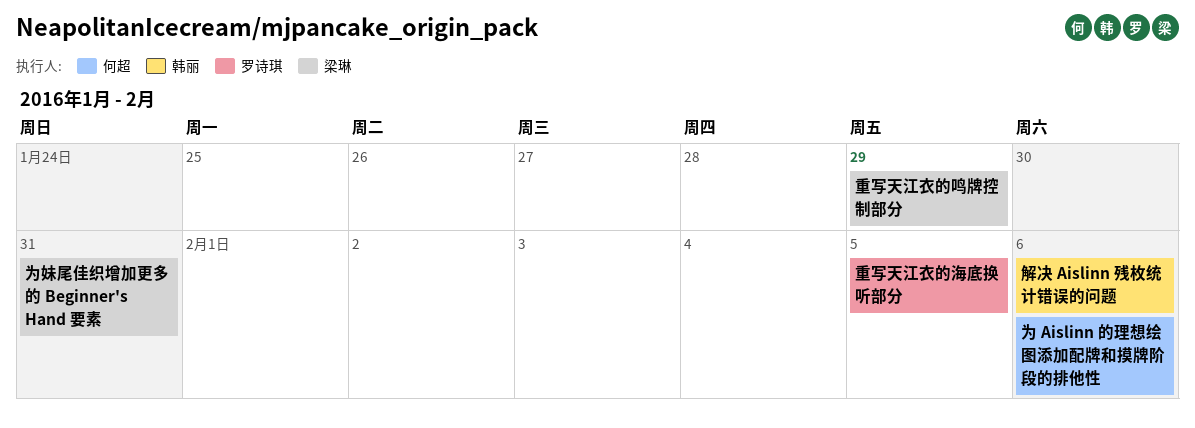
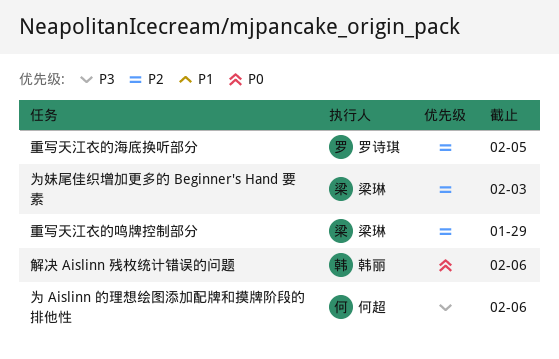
为妹尾佳织增加更多的 Beginner's Hand 要素, due: Jan 31 -> Feb 3

